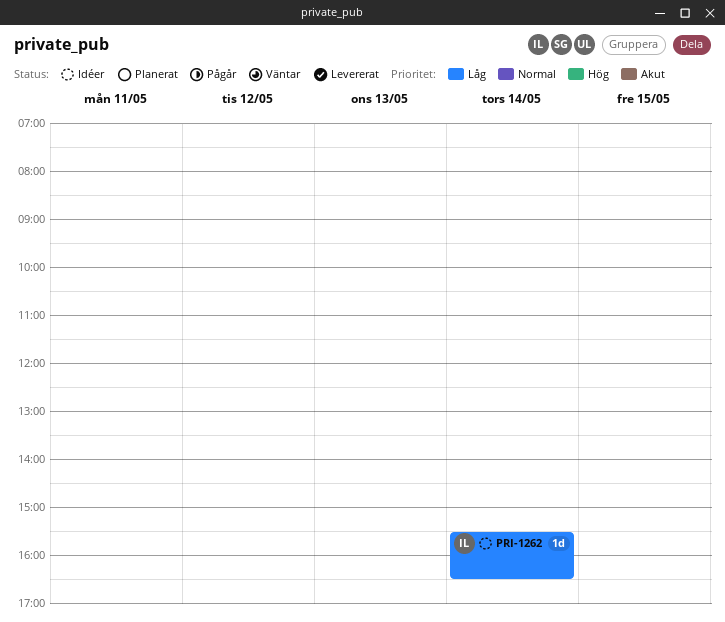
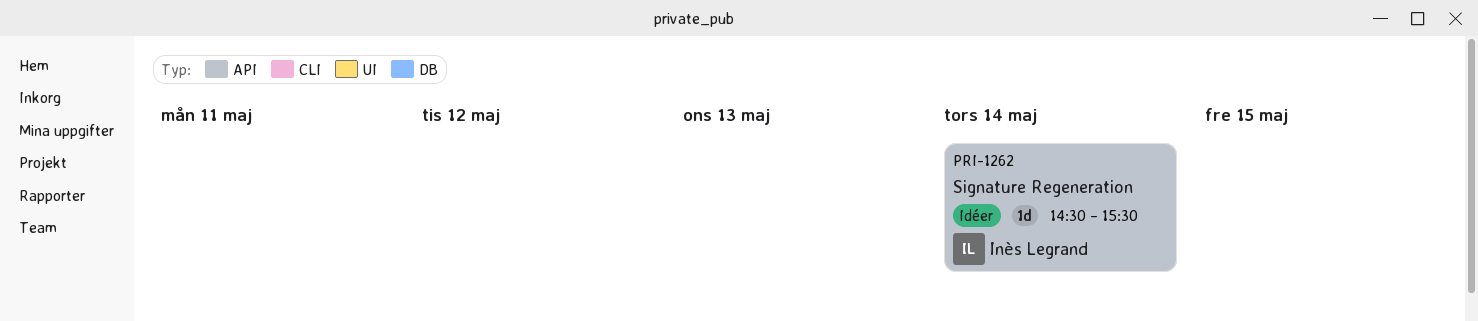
PRI-1262, begins: 15:30 -> 14:30
PRI-1262, ends: 16:30 -> 15:30

